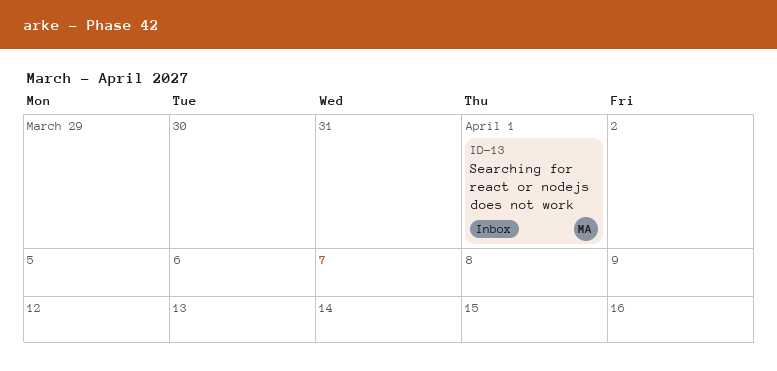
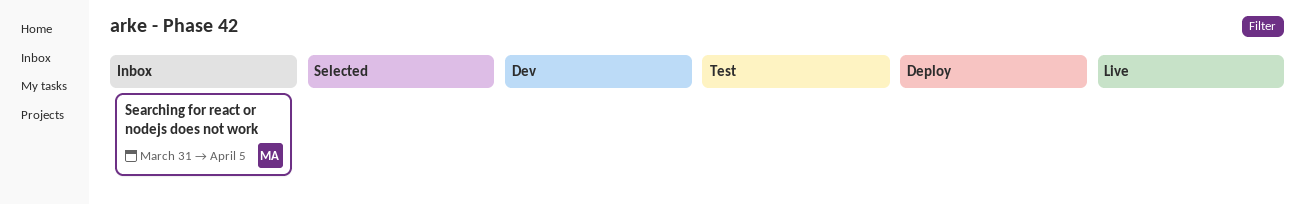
Searching for react or nodejs does not work, due: Apr 1 -> Apr 5

